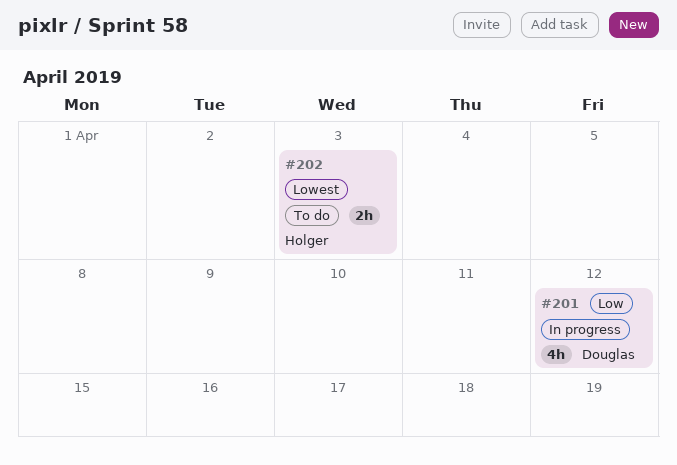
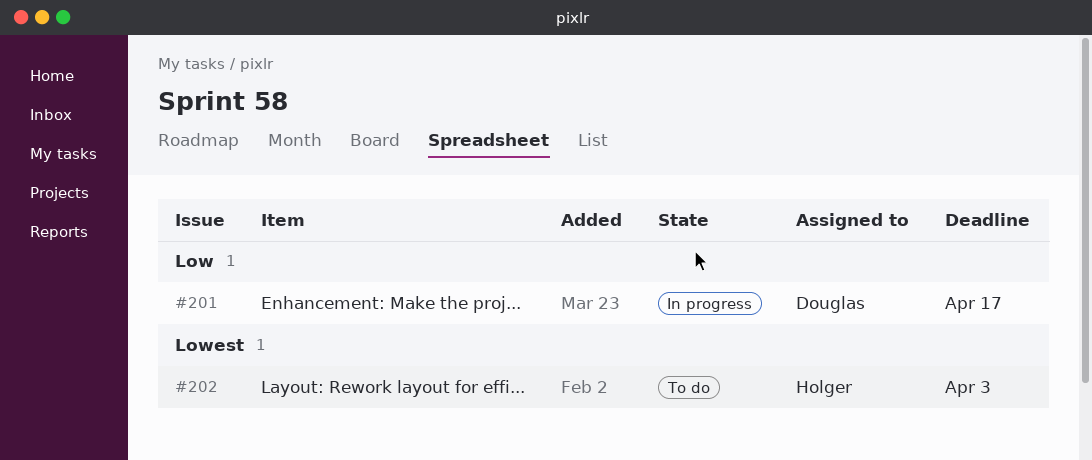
#201, due: Apr 12 -> Apr 17

